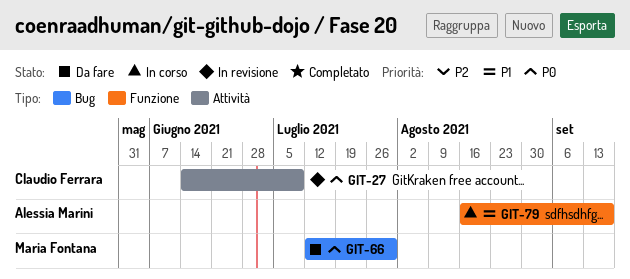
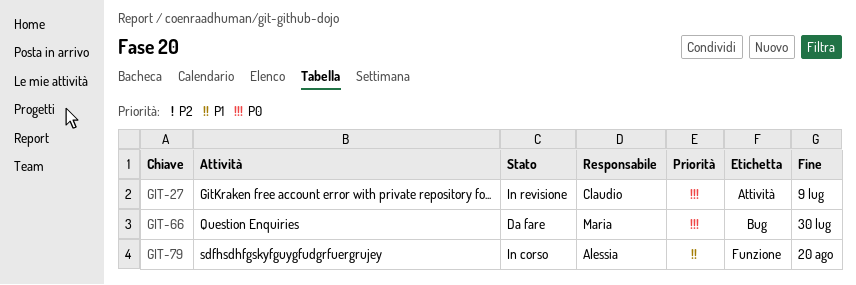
GIT-79, due: Sep 17 -> Aug 20

